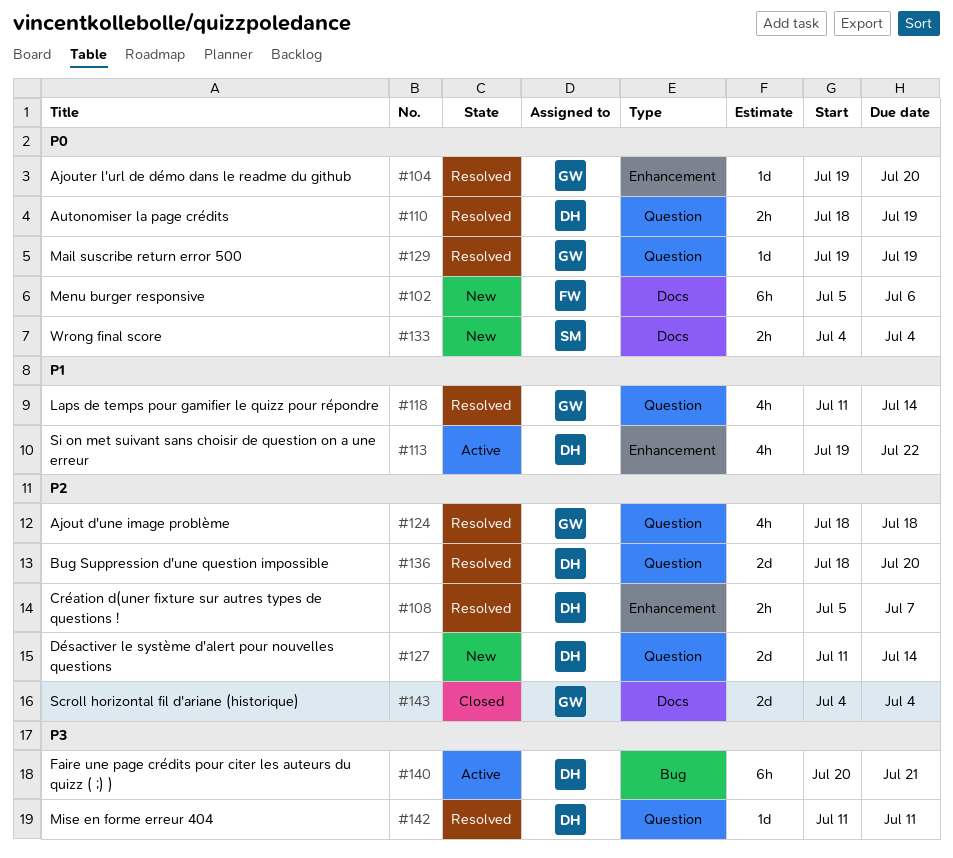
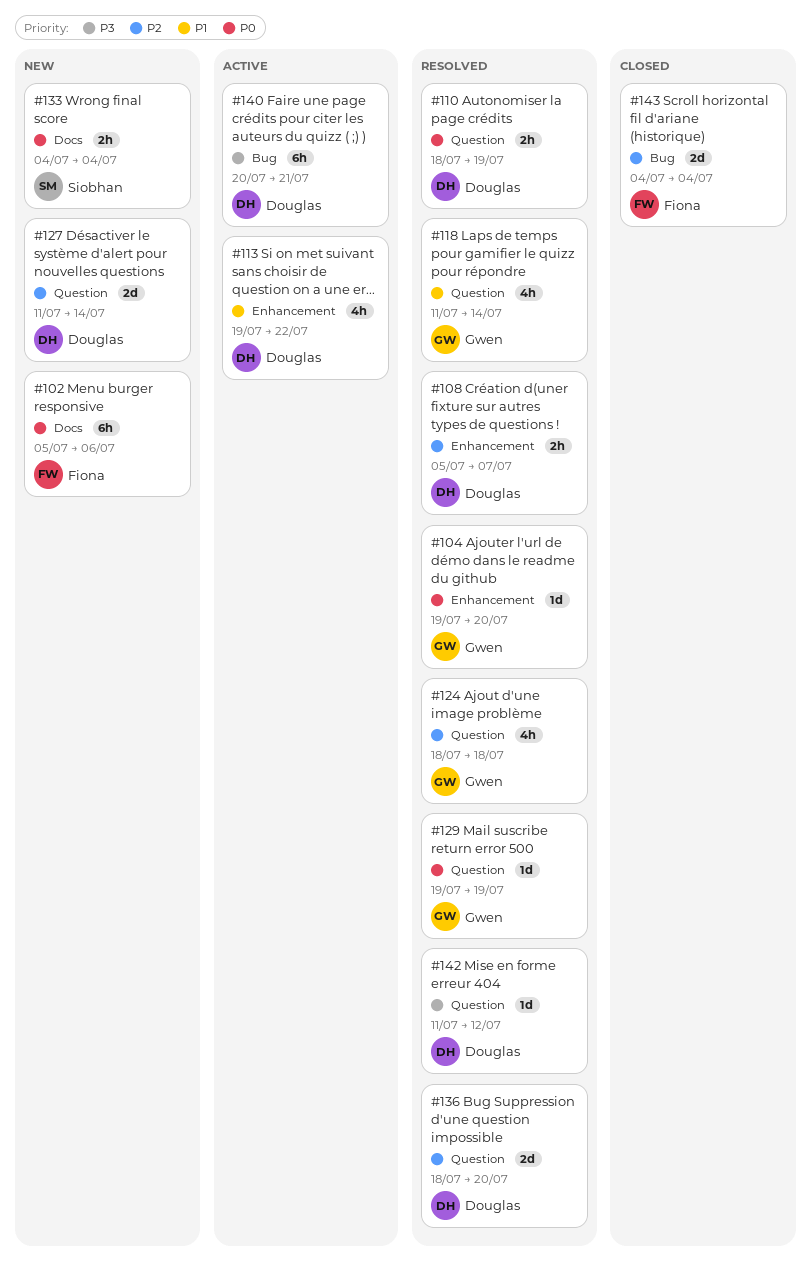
#142, due: Jul 11 -> Jul 12
#143, owner: Gwen -> Fiona
#143, label: Docs -> Bug

